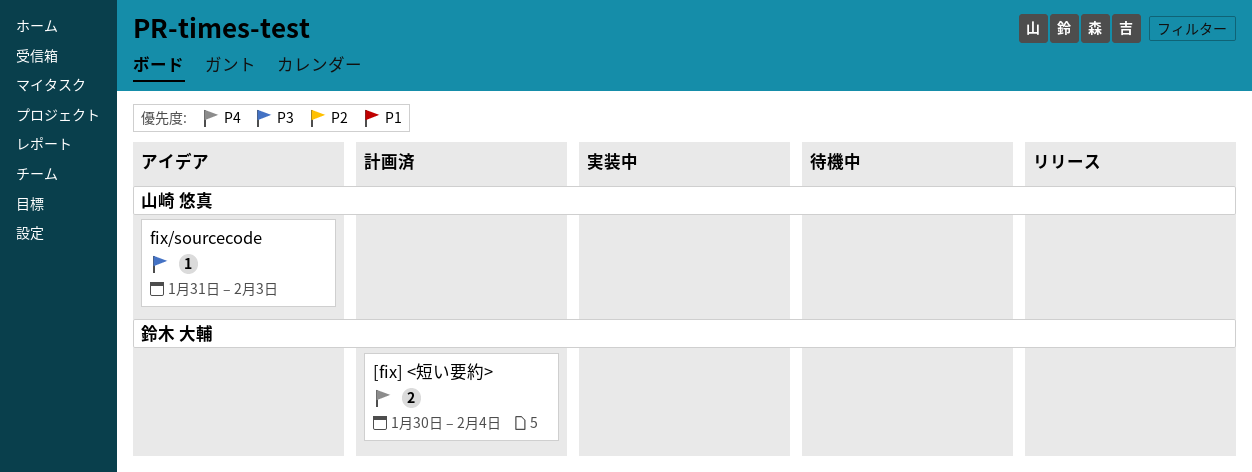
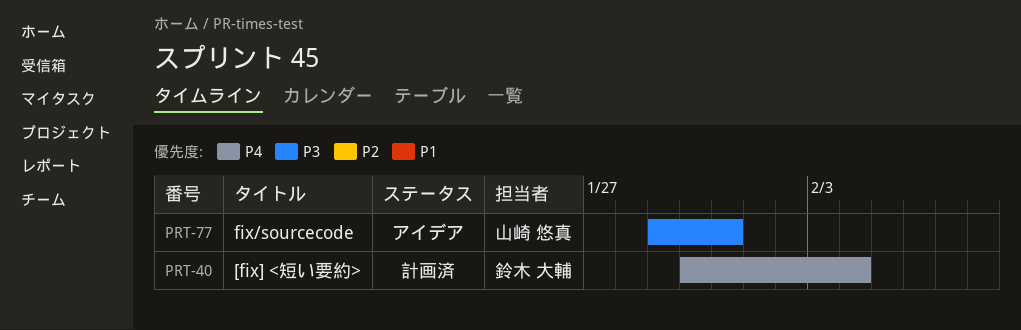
fix/sourcecode, start: Jan 31 -> Jan 29
fix/sourcecode, due: Feb 3 -> Jan 31

